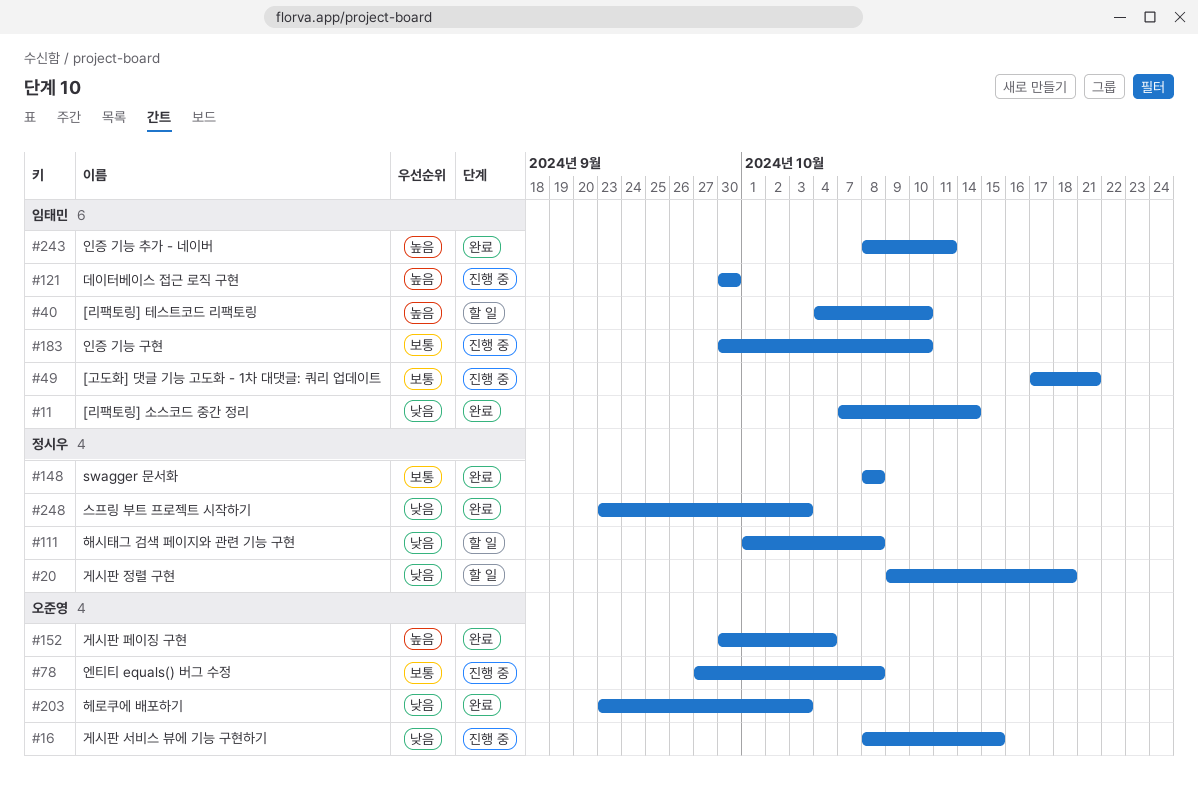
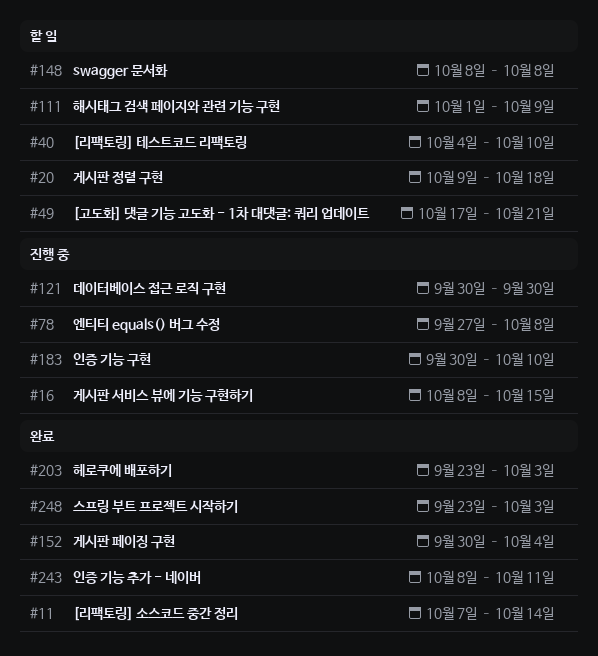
#49, status: 진행 중 -> 할 일
#111, due: Oct 8 -> Oct 9
#148, status: 완료 -> 할 일

